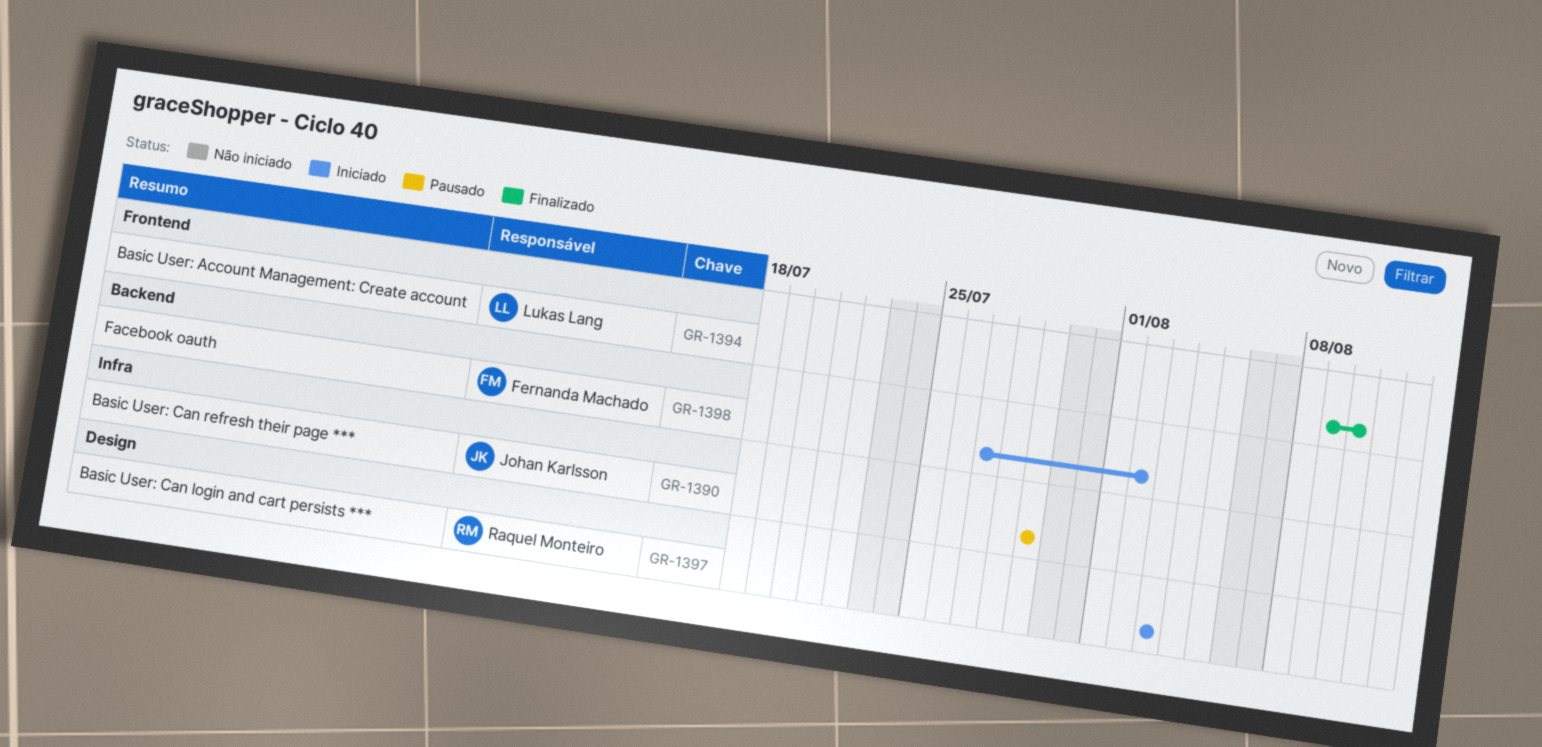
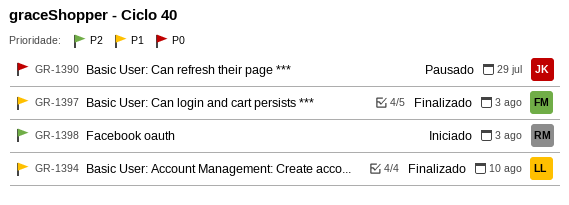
GR-1397, status: Iniciado -> Finalizado
GR-1397, owner: Raquel Monteiro -> Fernanda Machado
GR-1398, owner: Fernanda Machado -> Raquel Monteiro
GR-1398, due: Aug 2 -> Aug 3

